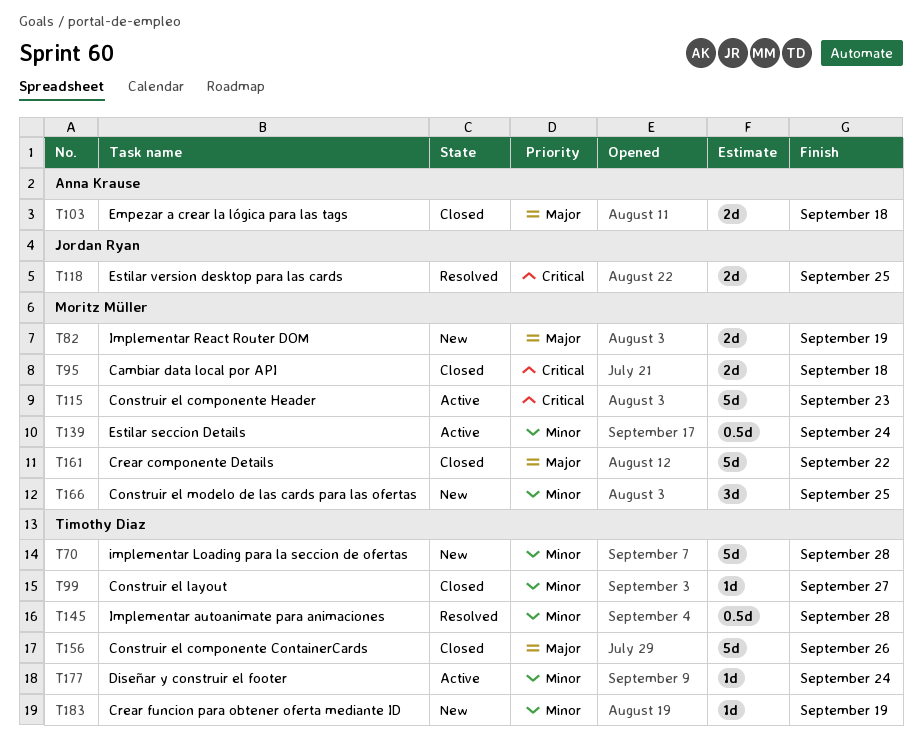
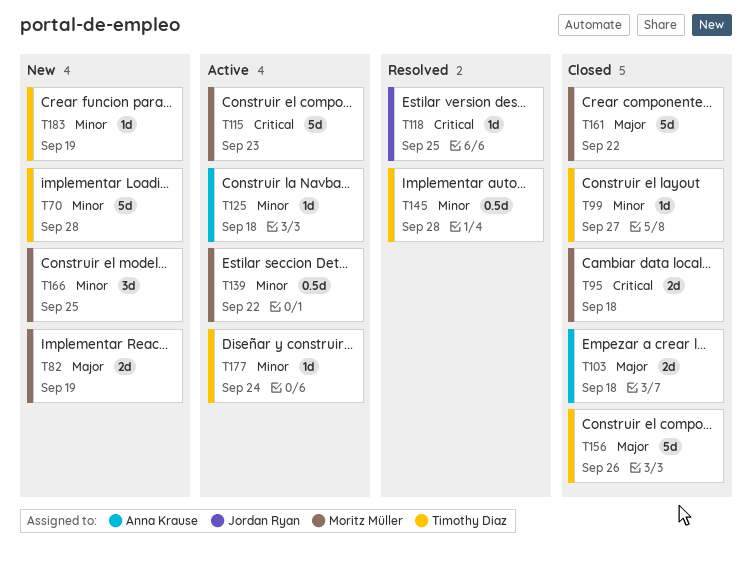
T118, estimate: 2d -> 1d
T125: none -> present
T139, due: Sep 24 -> Sep 22

